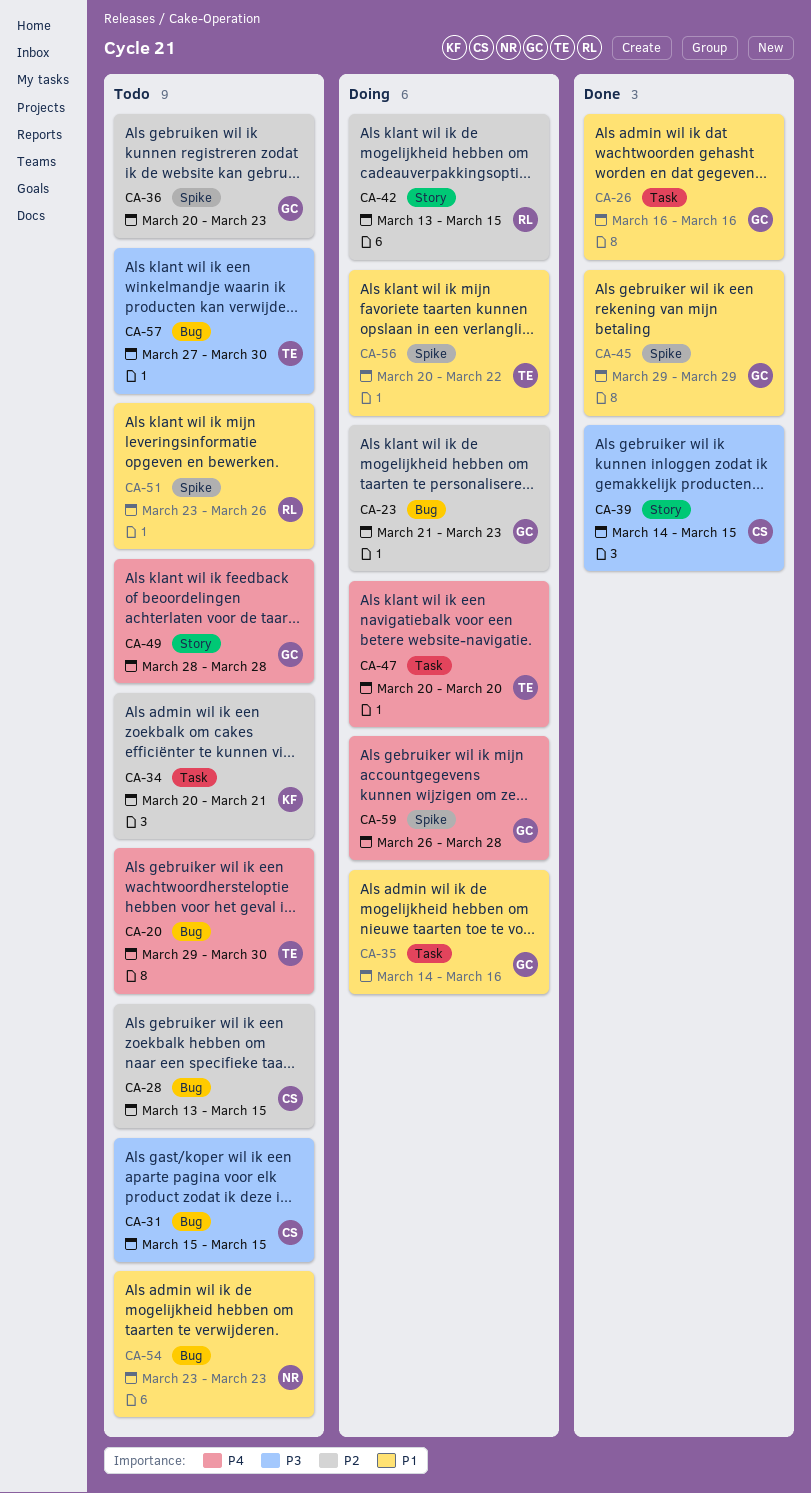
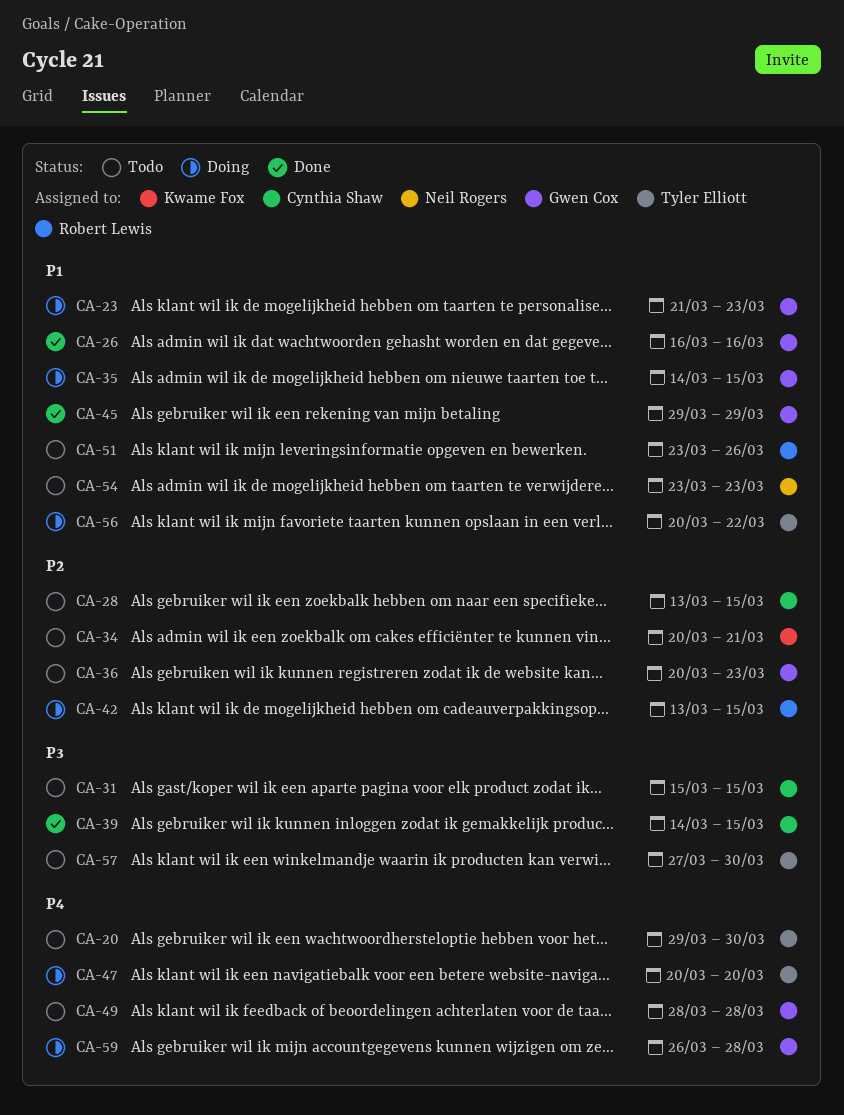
CA-23, priority: P2 -> P1
CA-35, due: Mar 16 -> Mar 15

